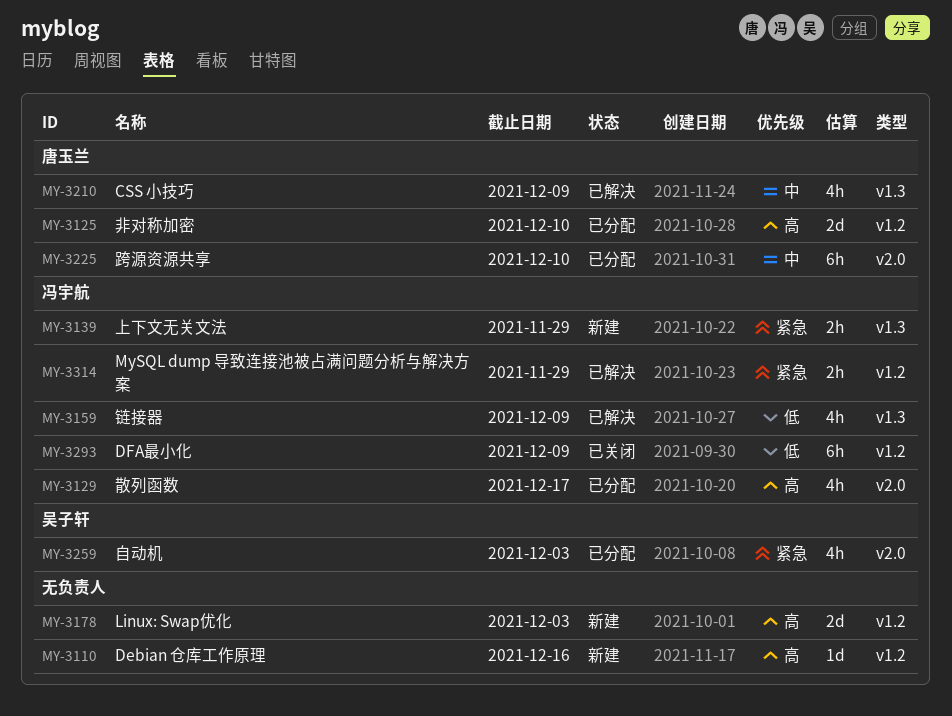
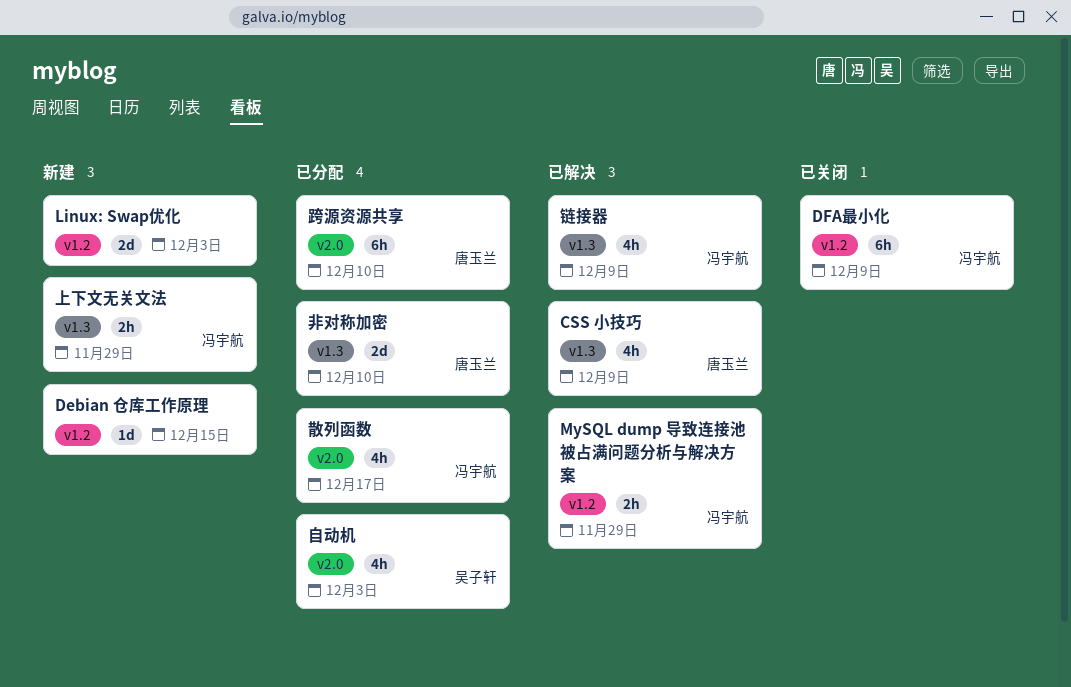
Debian 仓库工作原理, due: Dec 16 -> Dec 15
非对称加密, label: v1.2 -> v1.3

